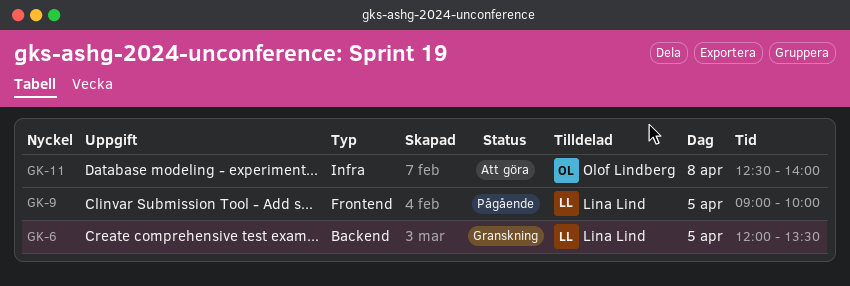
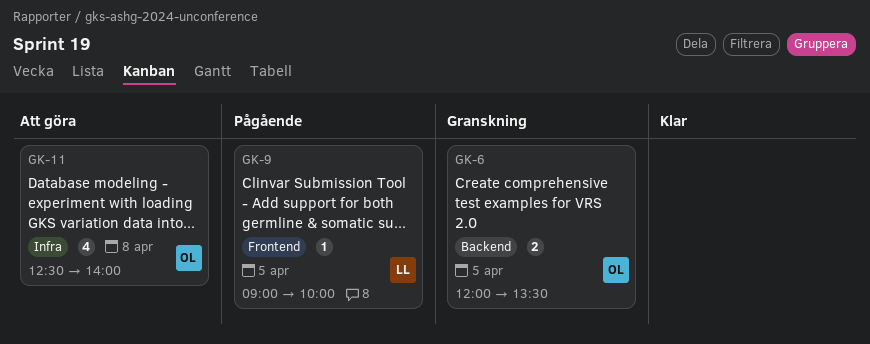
GK-6, owner: Lina Lind -> Olof Lindberg

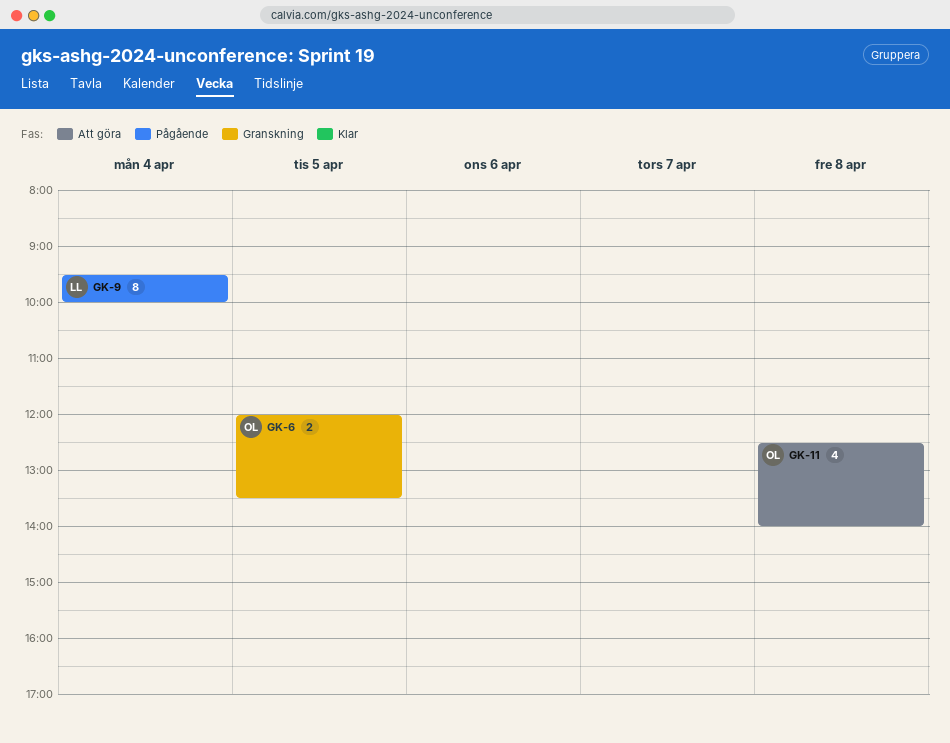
GK-9, estimate: 1 -> 8
GK-9, day: Apr 5 -> Apr 4
GK-9, begins: 09:00 -> 09:30

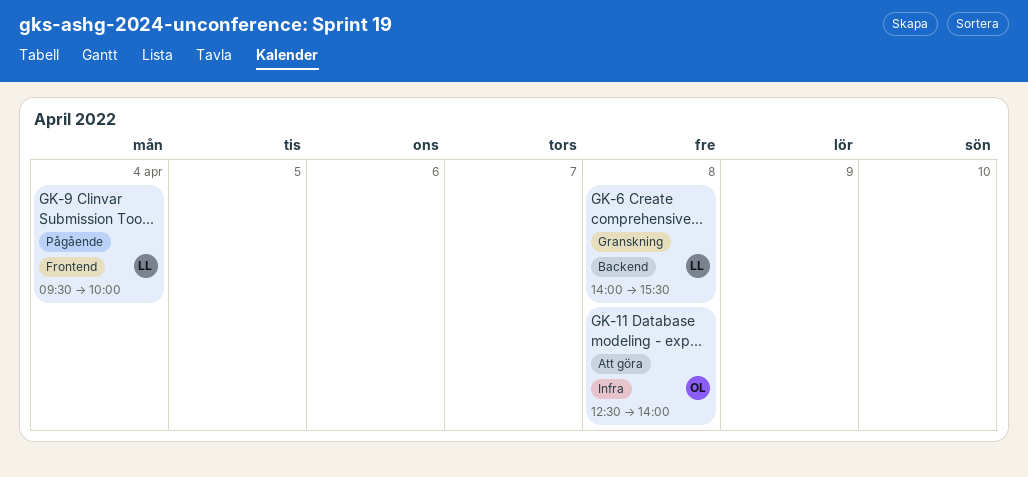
GK-6, owner: OL -> LL
GK-6, day: Apr 5 -> Apr 8
GK-6, begins: 12:00 -> 14:00
GK-6, ends: 13:30 -> 15:30

